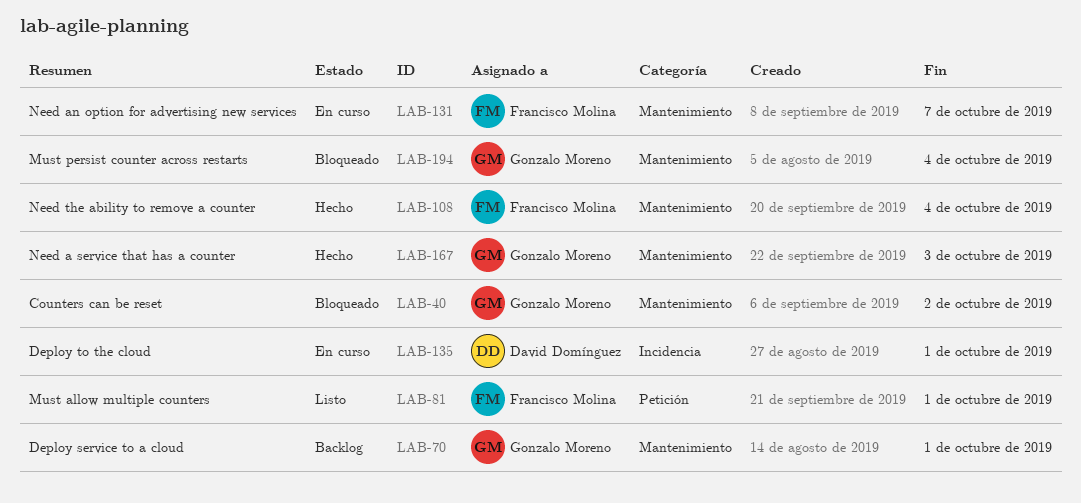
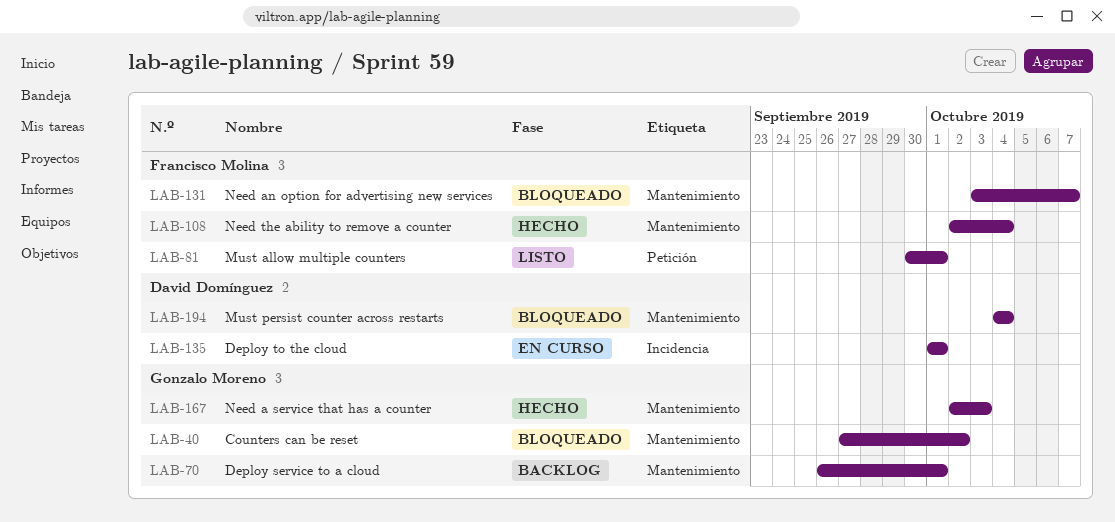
LAB-131, status: En curso -> Bloqueado
LAB-194, owner: Gonzalo Moreno -> David Domínguez

